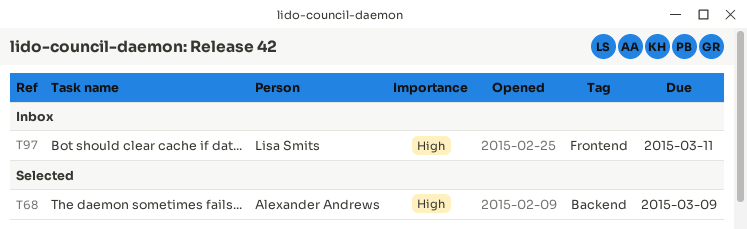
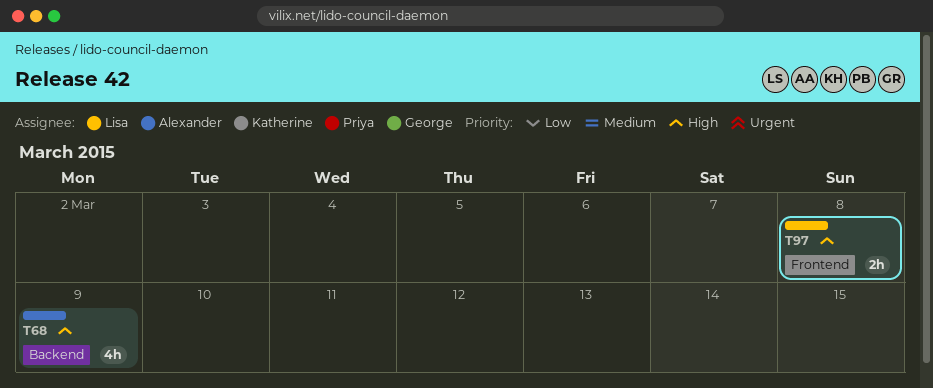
T97, due: Mar 11 -> Mar 8

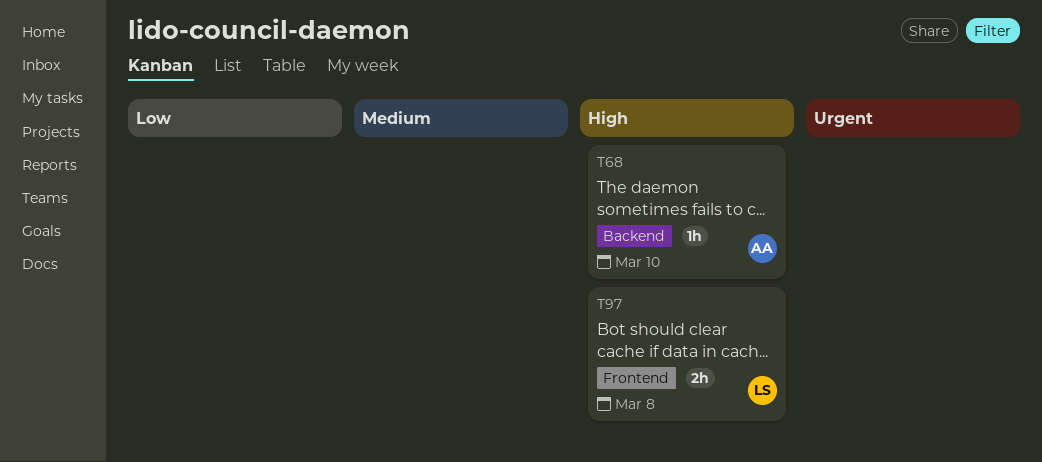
T68, estimate: 4h -> 1h
T68, due: Mar 9 -> Mar 10

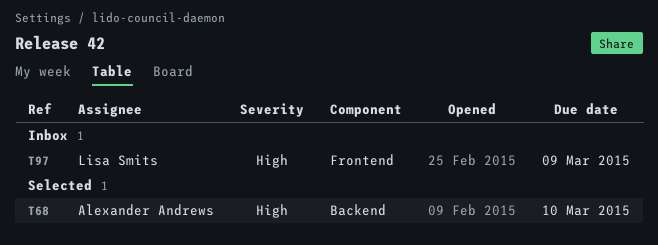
T97, due: Mar 8 -> Mar 9

